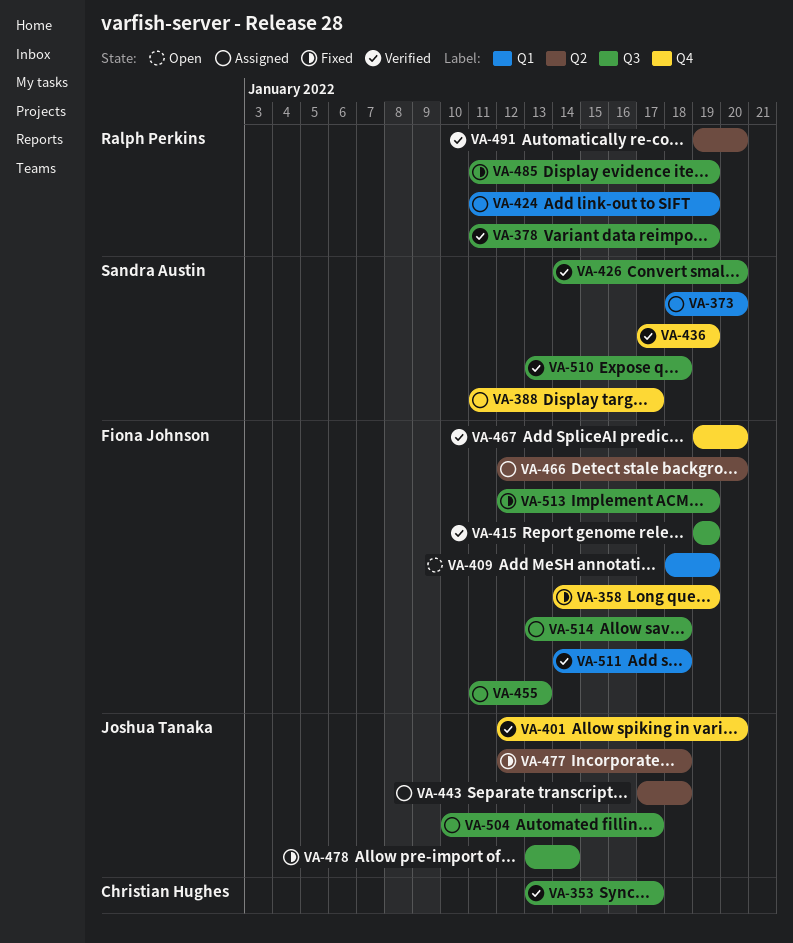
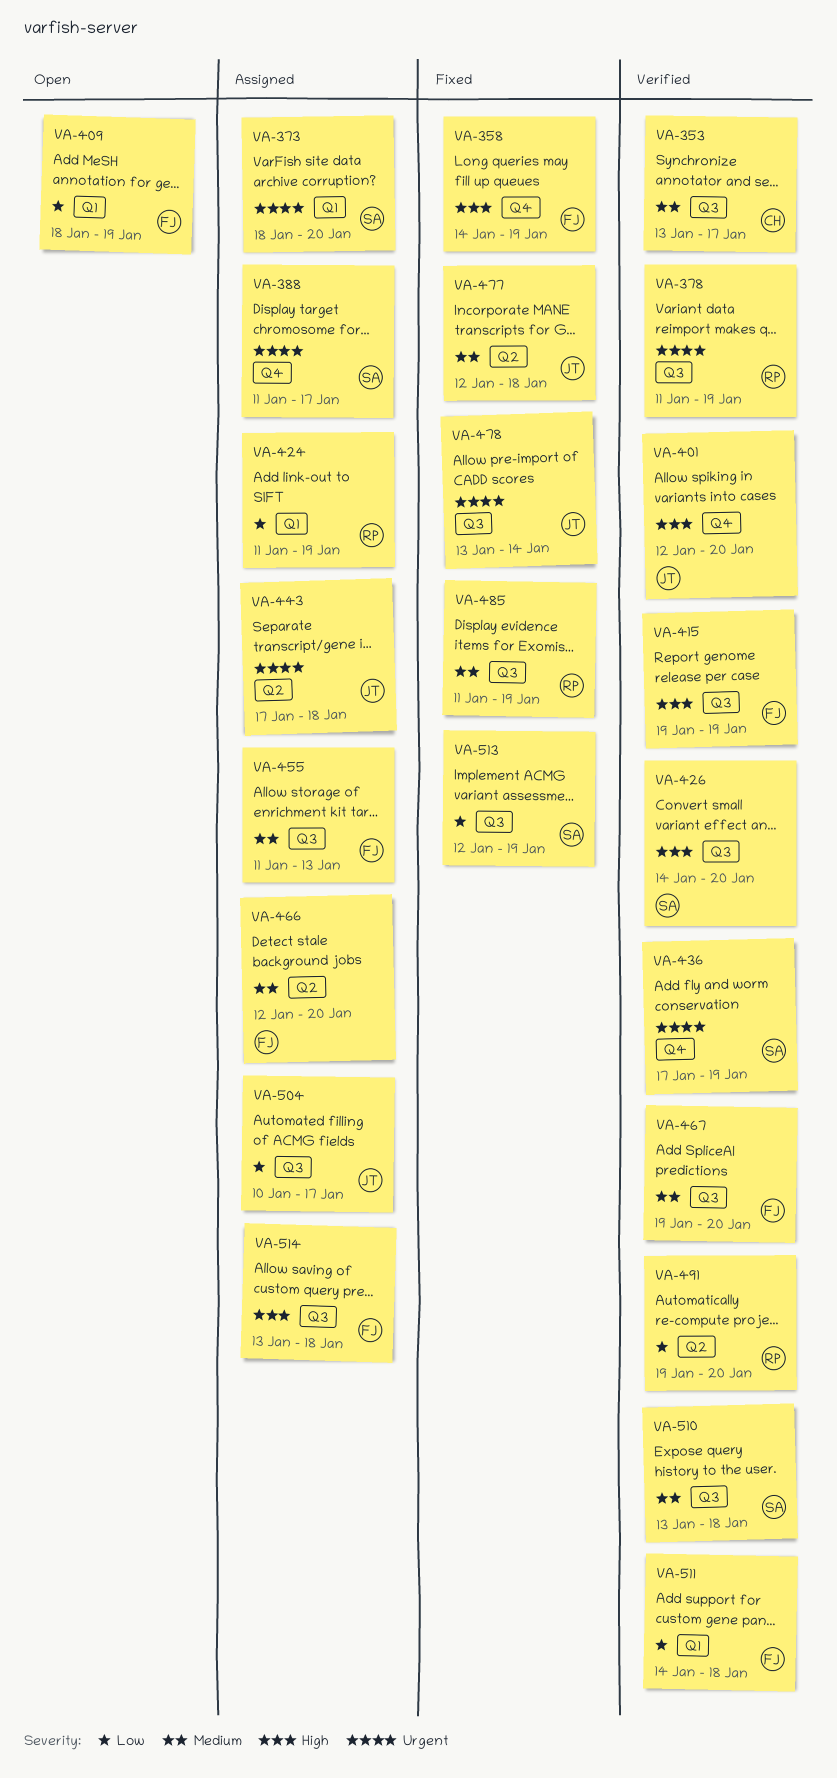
VA-467, label: Q4 -> Q3
VA-513, owner: Fiona Johnson -> Sandra Austin

